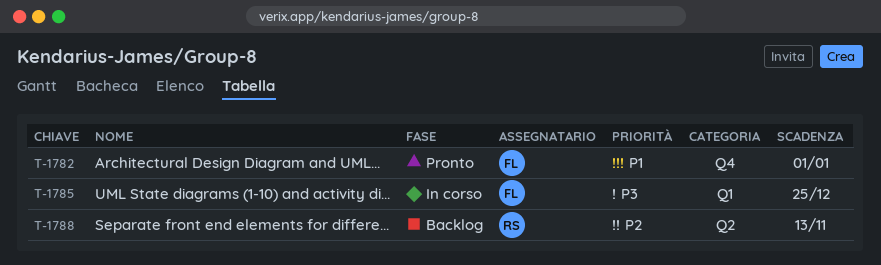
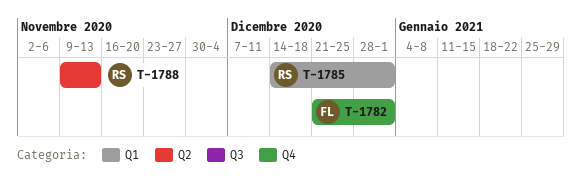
T-1785, owner: FL -> RS
T-1785, due: Dec 25 -> Jan 1

